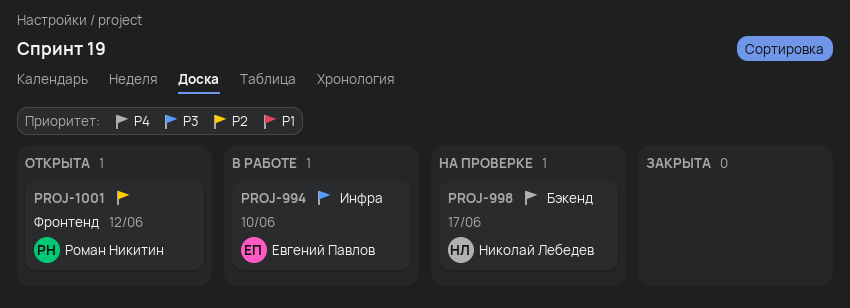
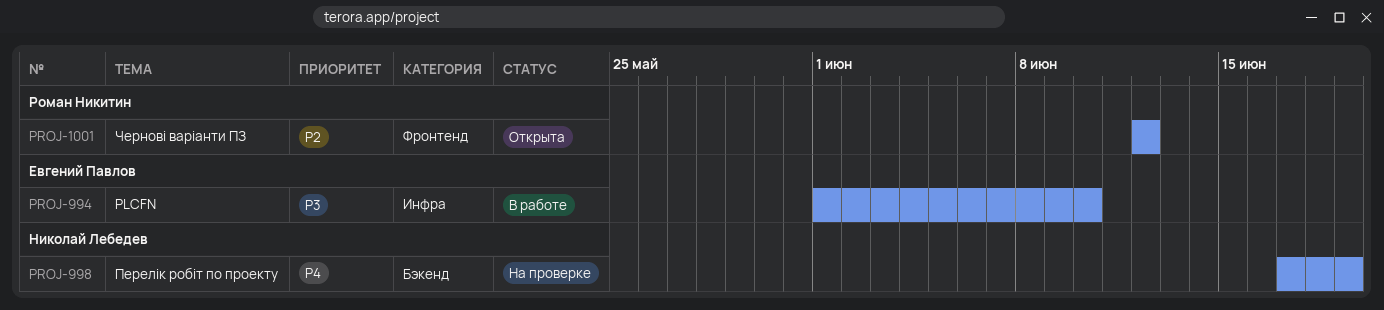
PROJ-998, due: Jun 17 -> Jun 19

